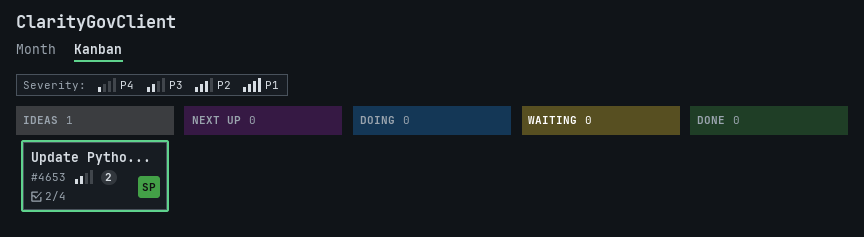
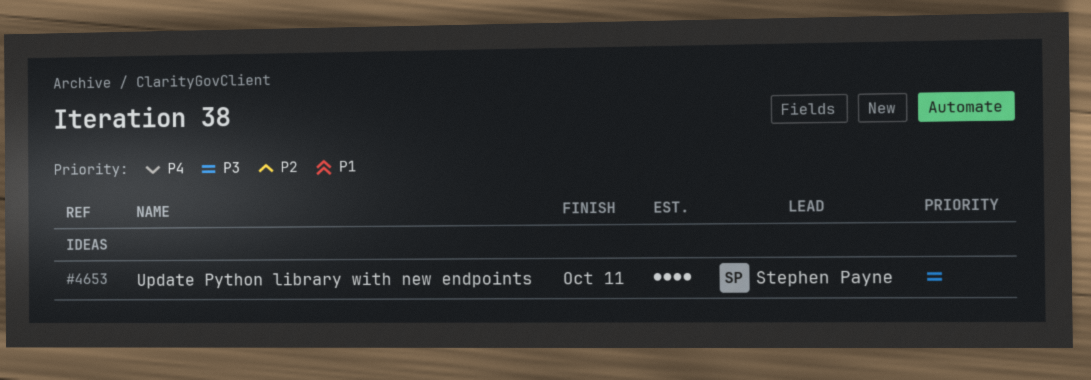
#4653, estimate: 2 -> 4

